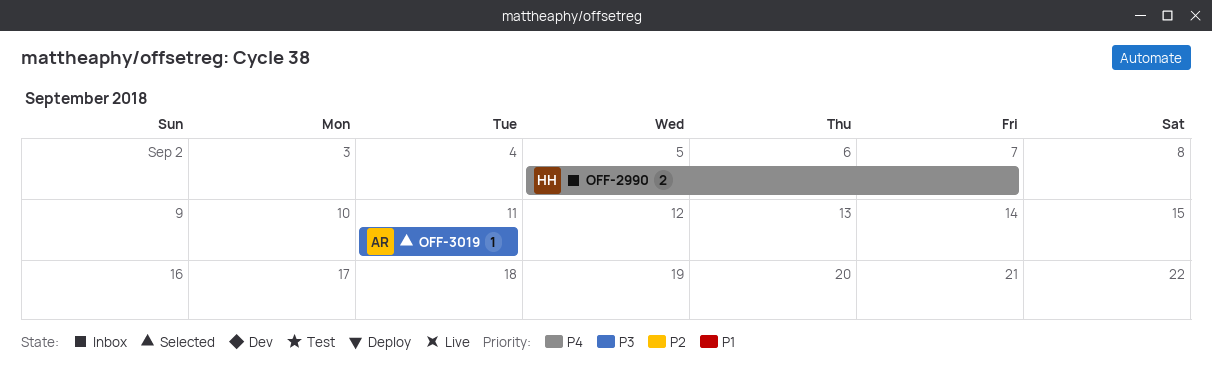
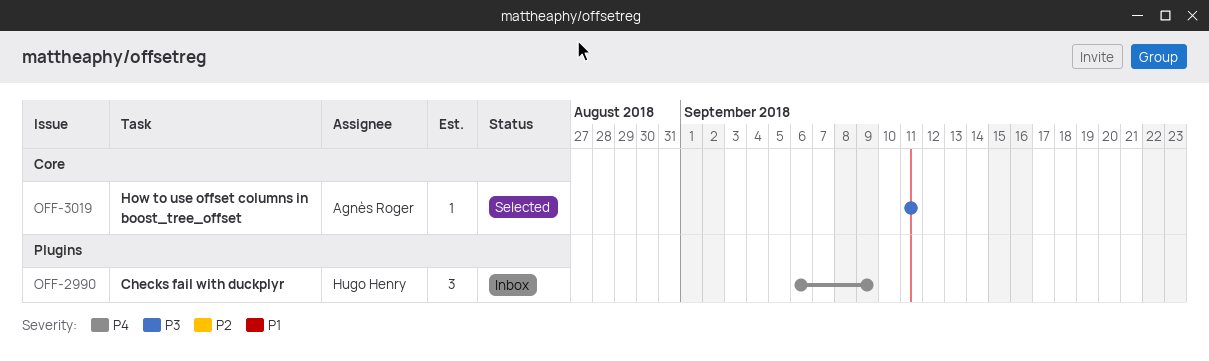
OFF-2990, estimate: 2 -> 3
OFF-2990, start: Sep 5 -> Sep 6
OFF-2990, due: Sep 7 -> Sep 9

